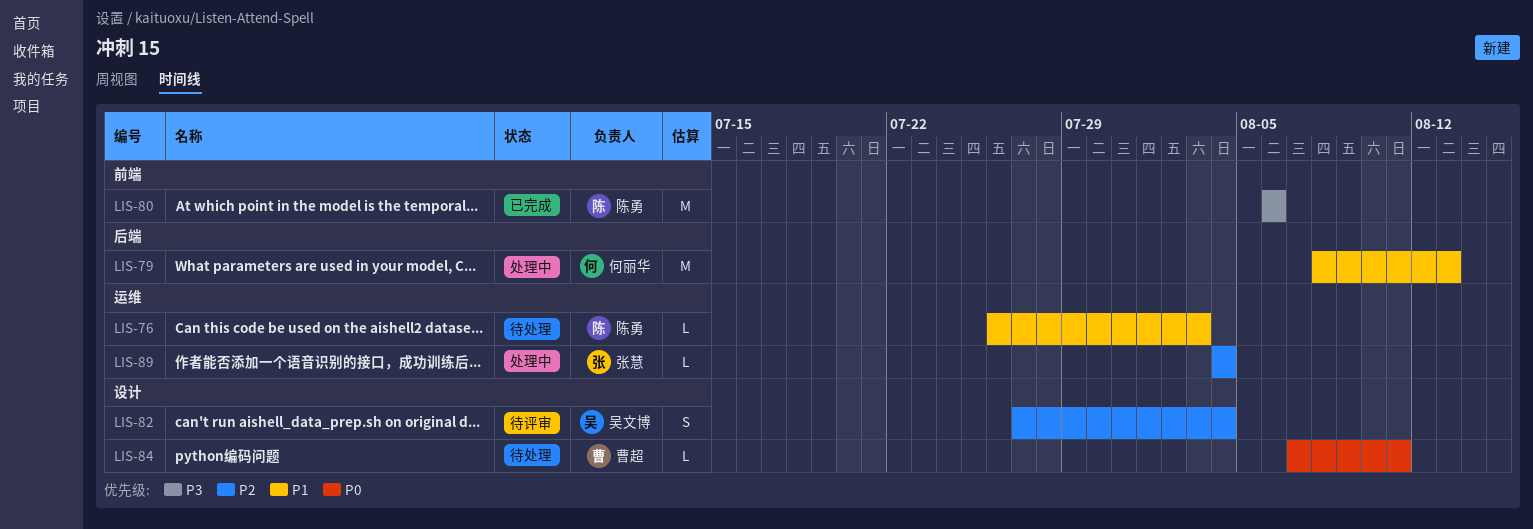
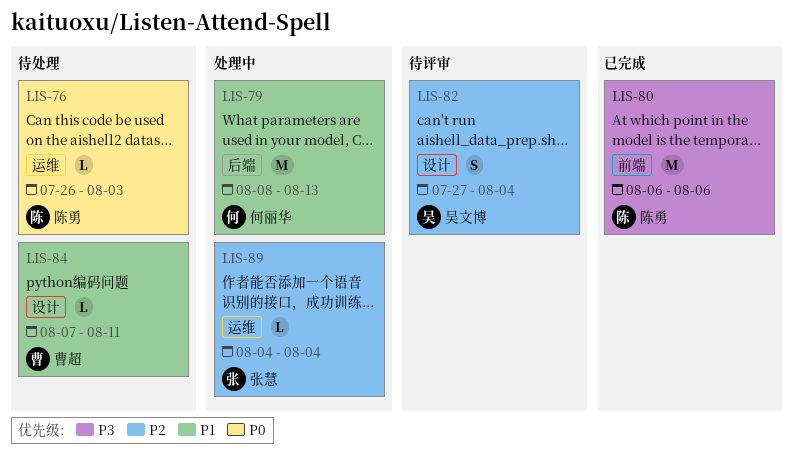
LIS-76, priority: P1 -> P0
LIS-84, priority: P0 -> P1

